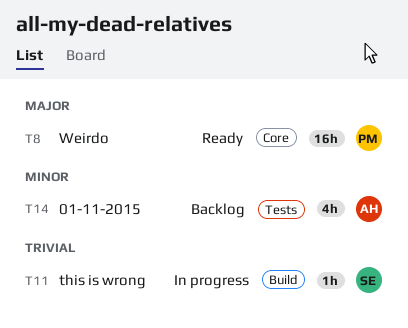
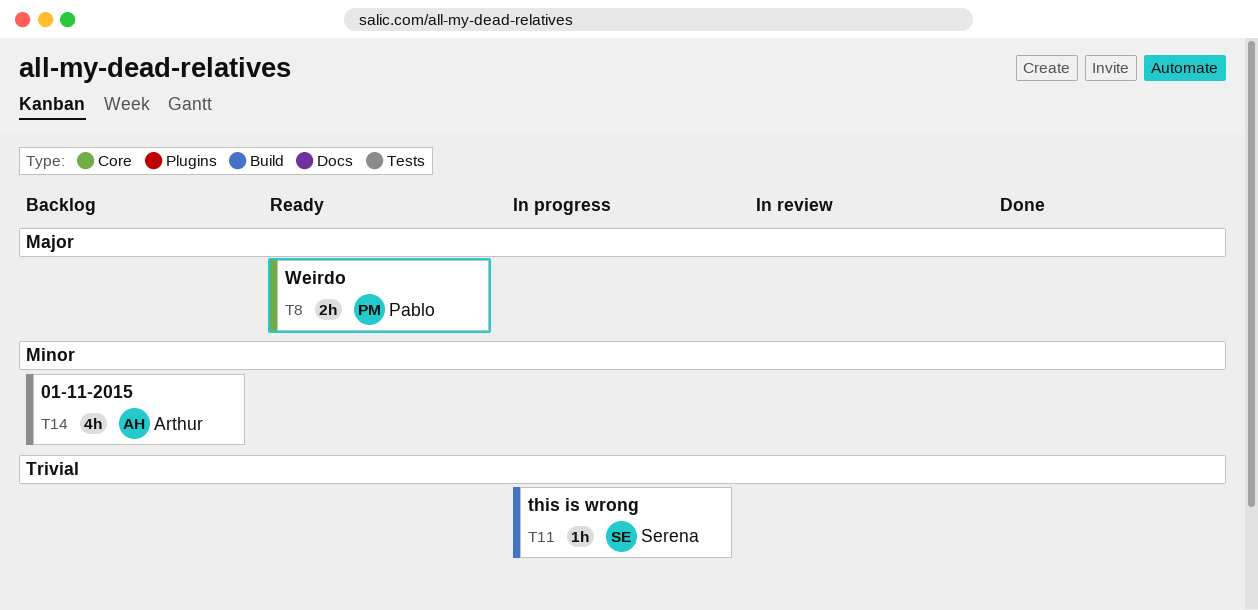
T8, estimate: 16h -> 2h

